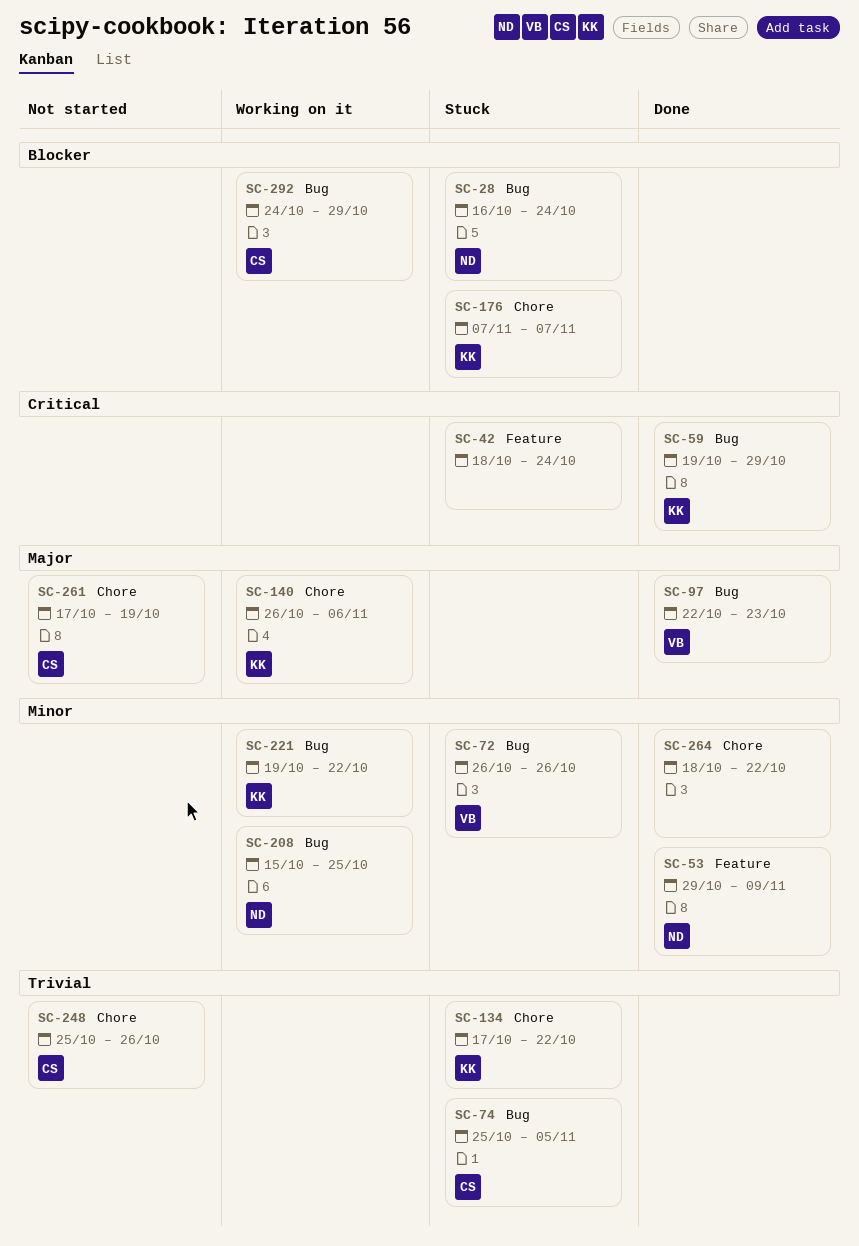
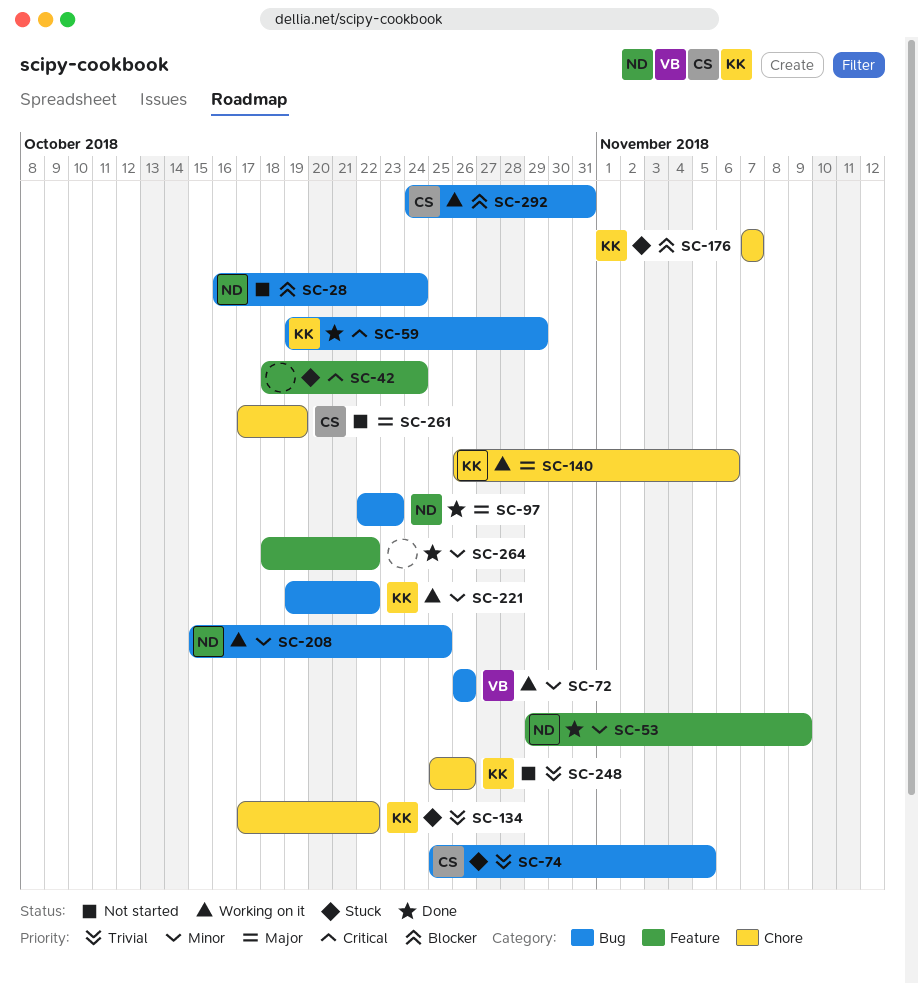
SC-28, status: Stuck -> Not started
SC-72, status: Stuck -> Working on it
SC-97, owner: VB -> ND
SC-248, owner: CS -> KK
SC-264, label: Chore -> Feature
SC-292, due: Oct 29 -> Oct 31

